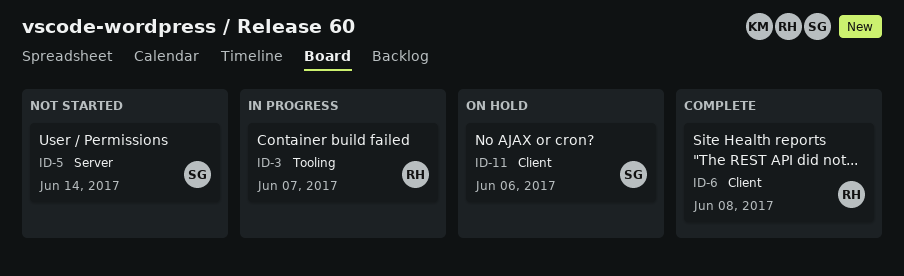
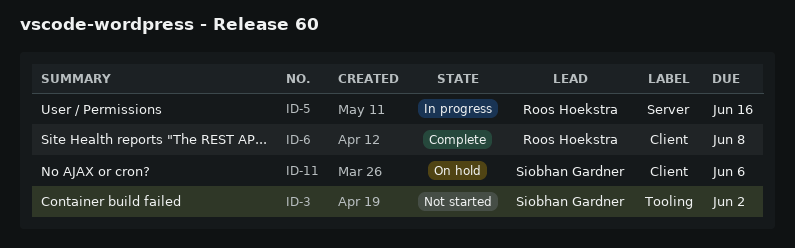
ID-3, status: In progress -> Not started
ID-3, owner: Roos Hoekstra -> Siobhan Gardner
ID-3, due: Jun 7 -> Jun 2
ID-5, status: Not started -> In progress
ID-5, owner: Siobhan Gardner -> Roos Hoekstra
ID-5, due: Jun 14 -> Jun 16

